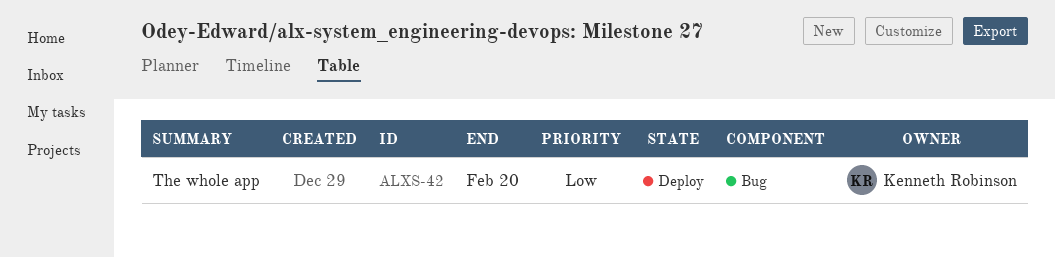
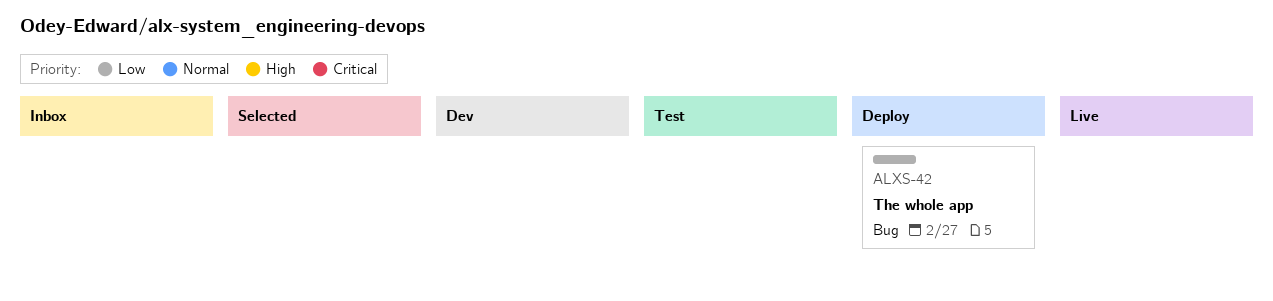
ALXS-42, due: Feb 20 -> Feb 27

